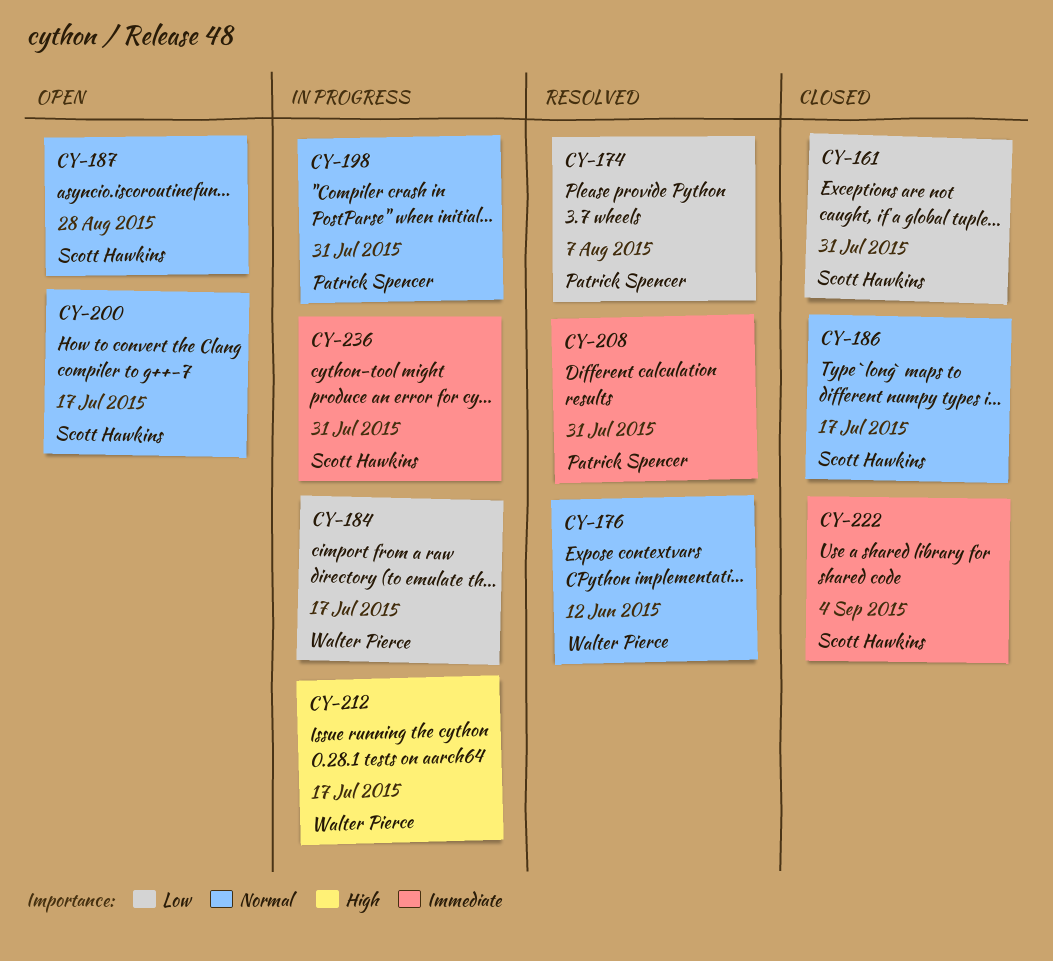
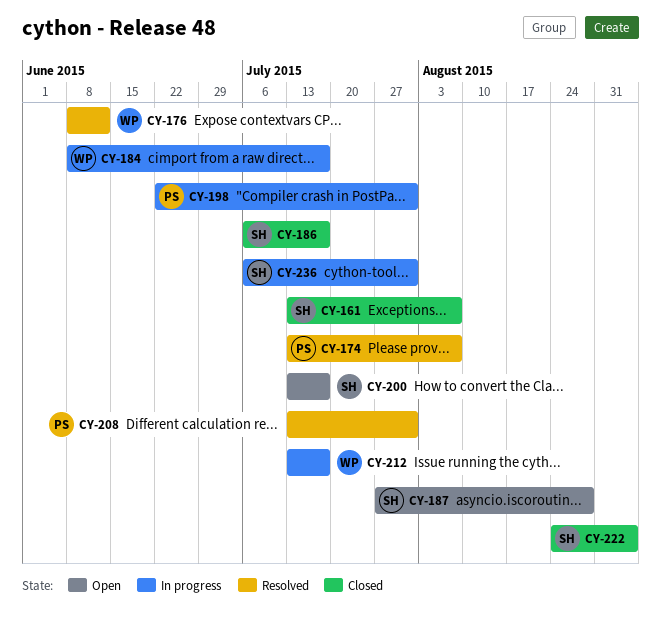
CY-161, due: Jul 31 -> Aug 7

